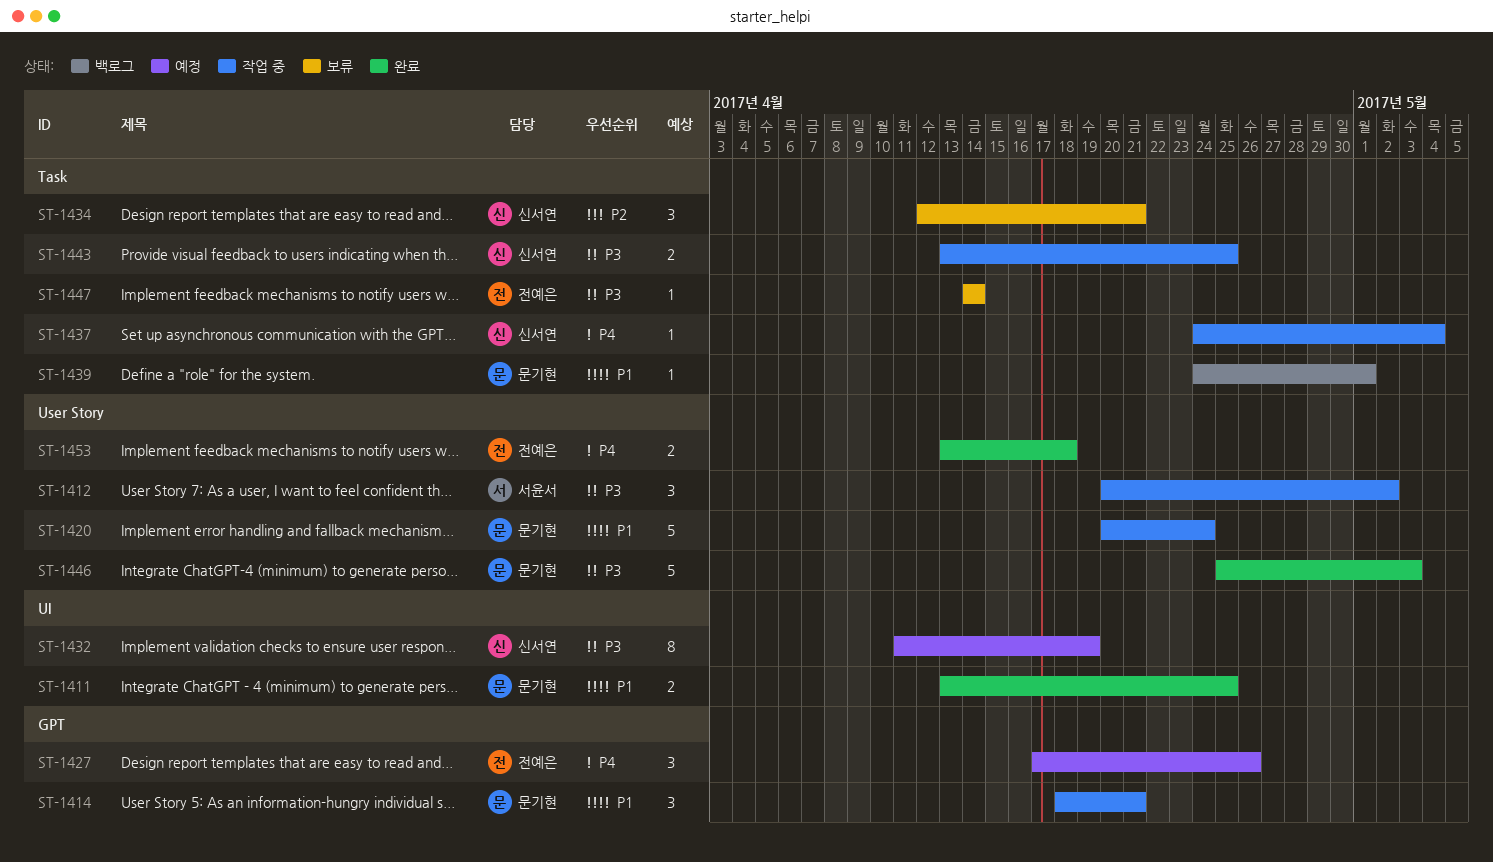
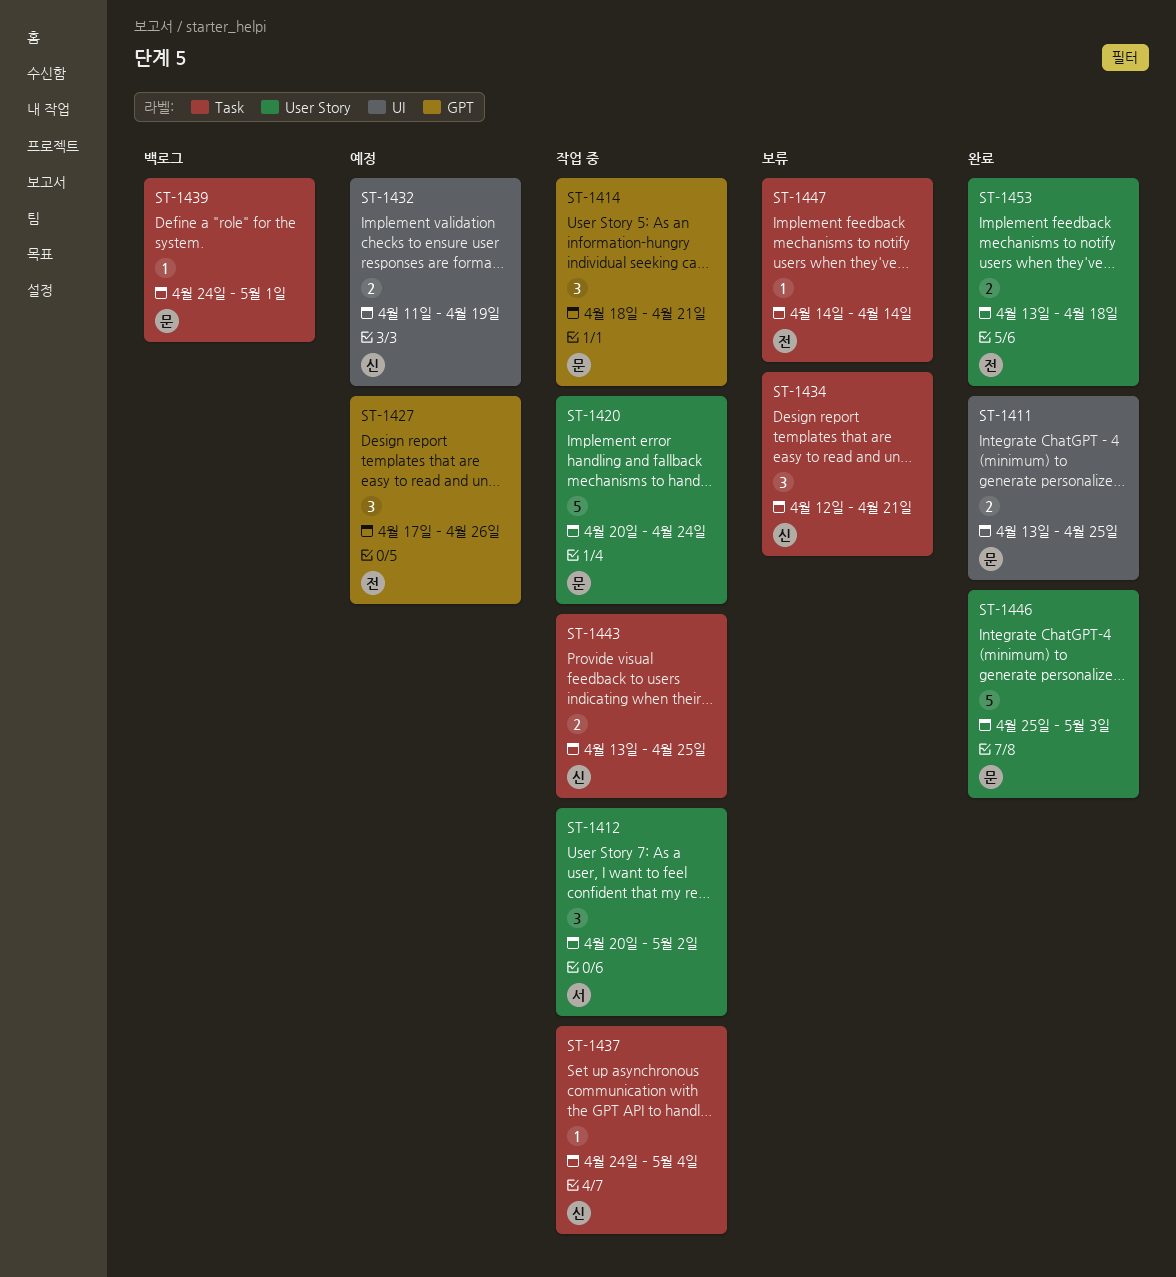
ST-1432, estimate: 8 -> 2

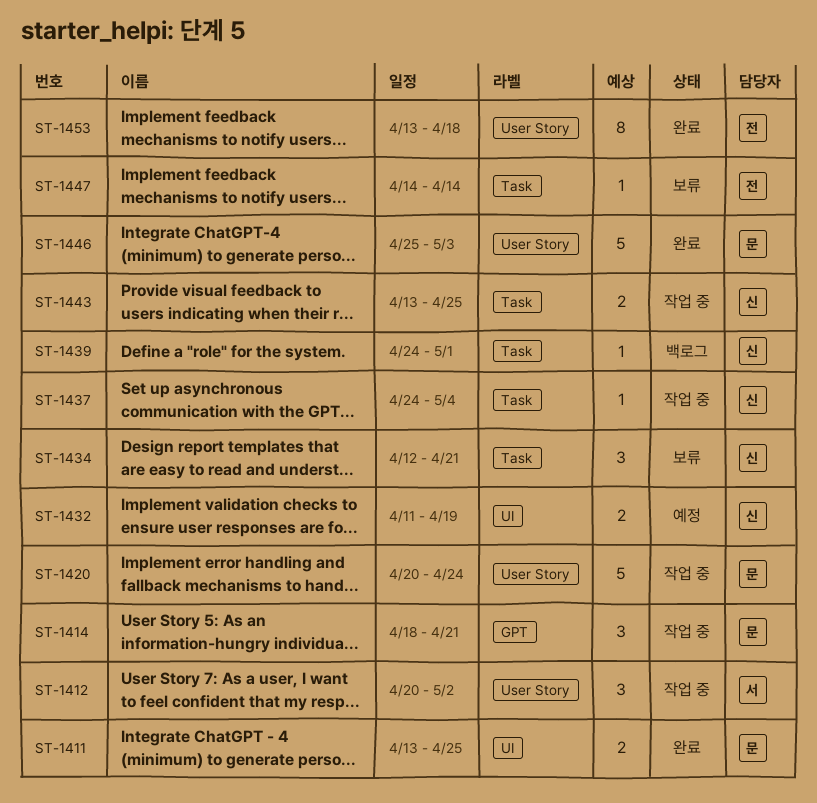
ST-1427: present -> none
ST-1439, owner: 문 -> 신
ST-1453, estimate: 2 -> 8

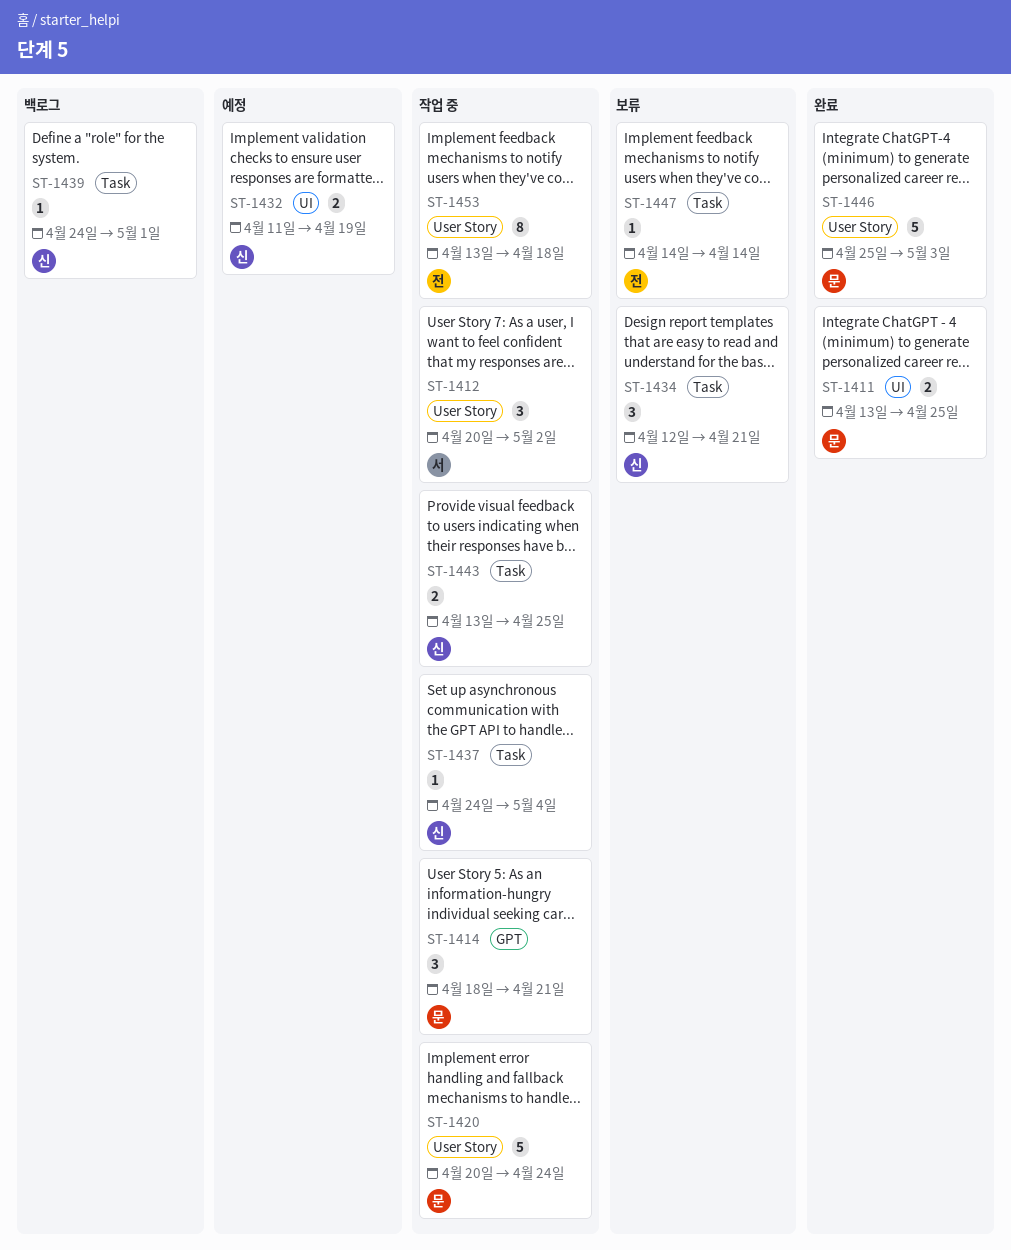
ST-1453, status: 완료 -> 작업 중

